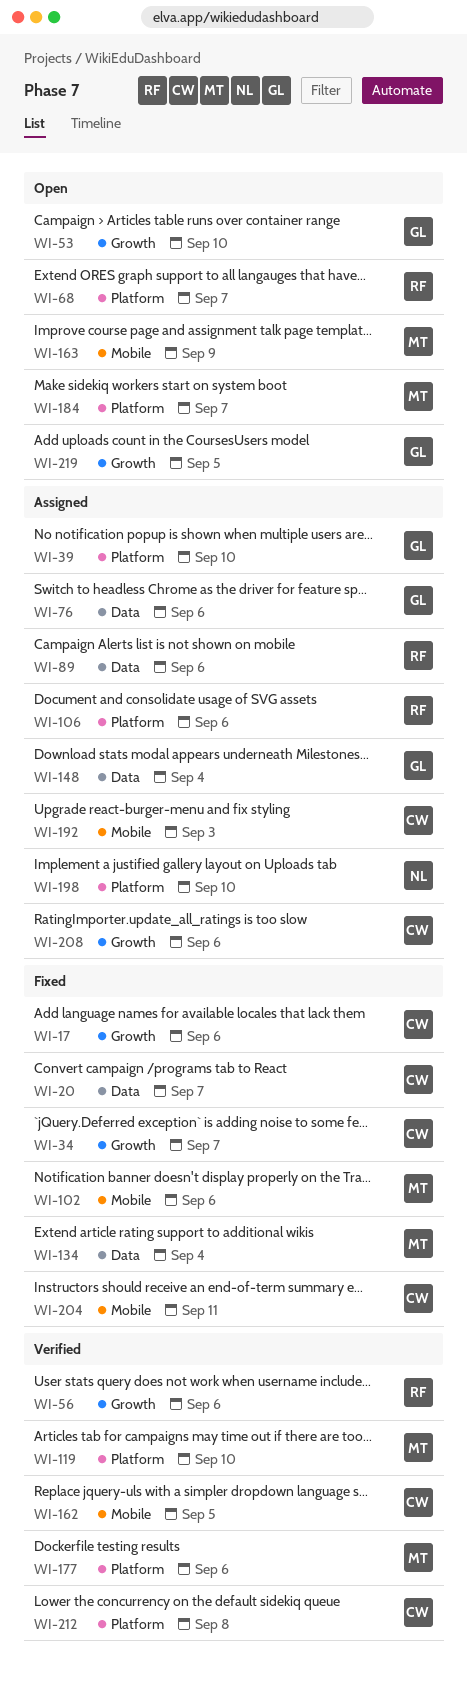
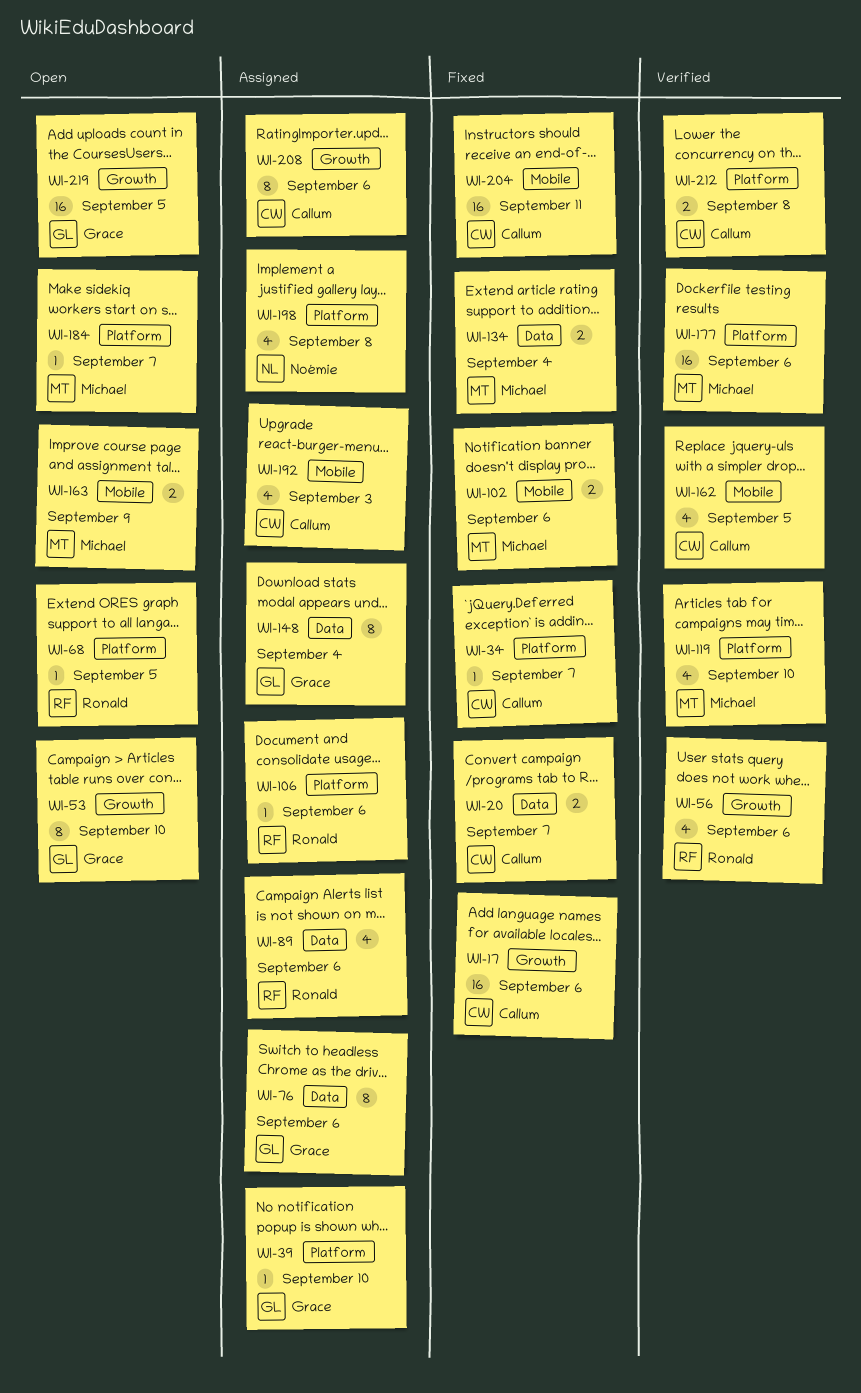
WI-34, label: Growth -> Platform
WI-68, due: Sep 7 -> Sep 5
WI-198, due: Sep 10 -> Sep 8

